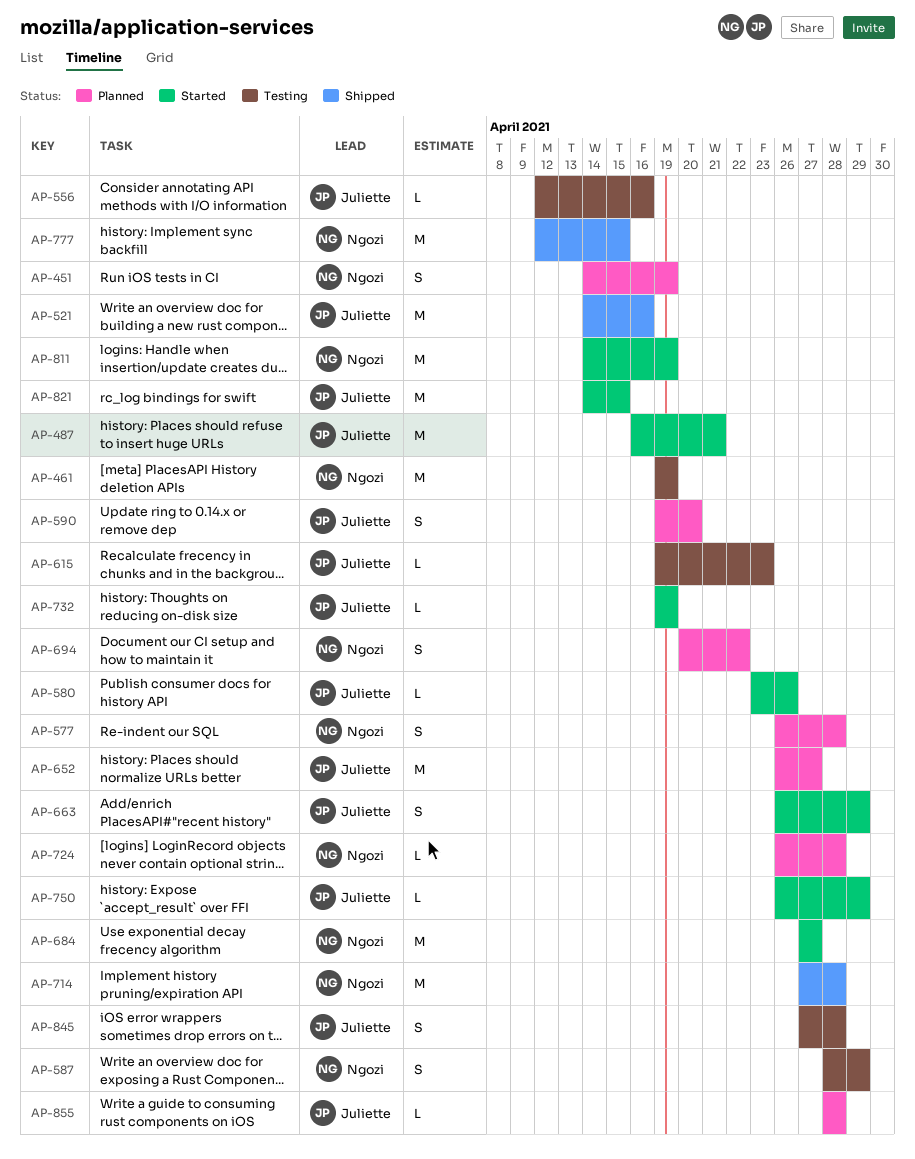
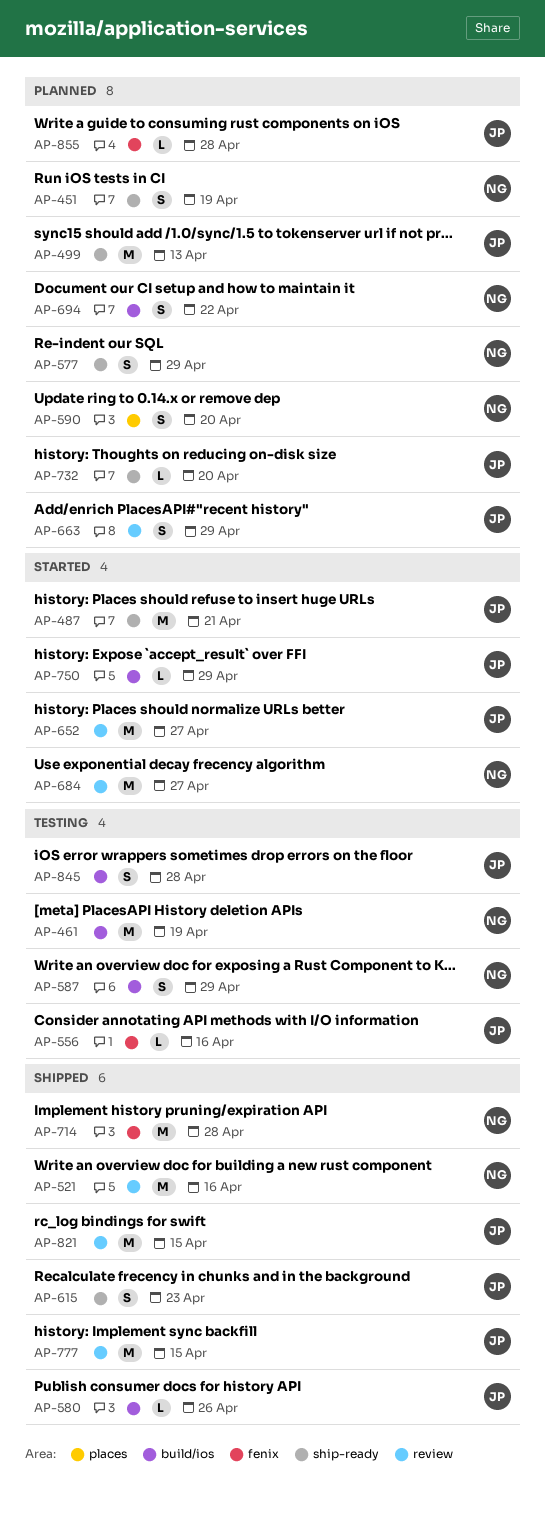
AP-499: none -> present
AP-521, owner: Juliette -> Ngozi
AP-577, due: Apr 28 -> Apr 29
AP-580, status: Started -> Shipped
AP-590, owner: Juliette -> Ngozi
AP-615, status: Testing -> Shipped
AP-615, estimate: L -> S
AP-652, status: Planned -> Started
AP-663, status: Started -> Planned
AP-724: present -> none
AP-732, status: Started -> Planned
AP-732, due: Apr 19 -> Apr 20
AP-777, owner: Ngozi -> Juliette
AP-811: present -> none
AP-821, status: Started -> Shipped

